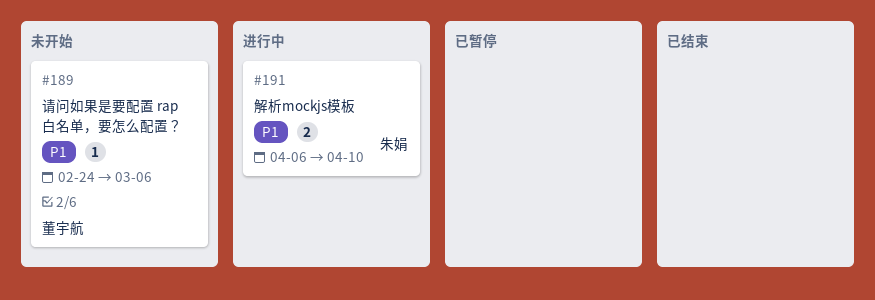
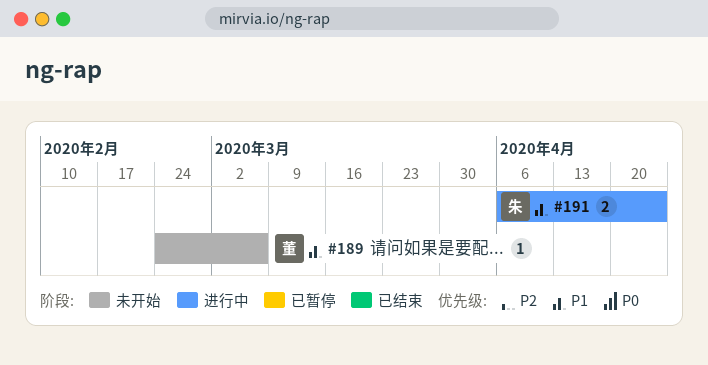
#191, due: Apr 10 -> Apr 24

